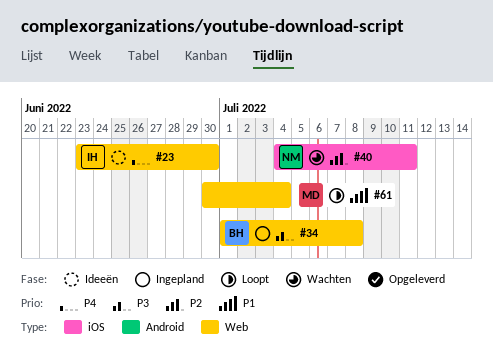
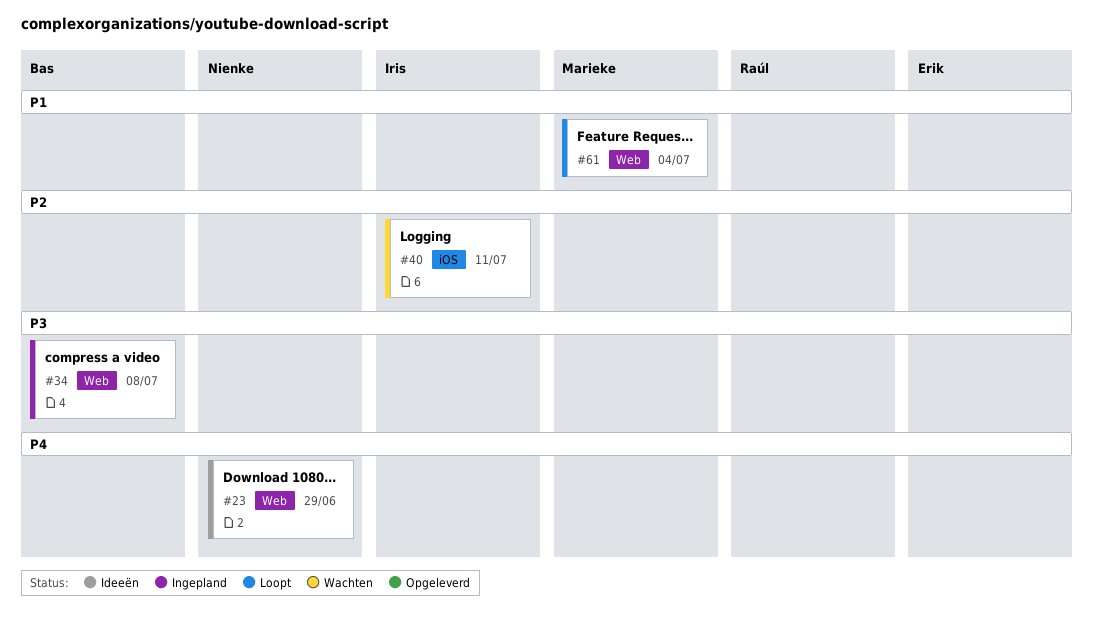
#23, owner: Iris -> Nienke
#23, due: Jun 30 -> Jun 29
#40, owner: Nienke -> Iris

